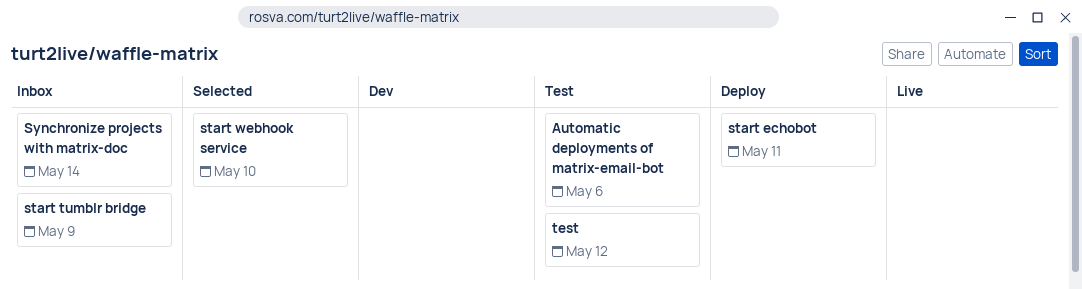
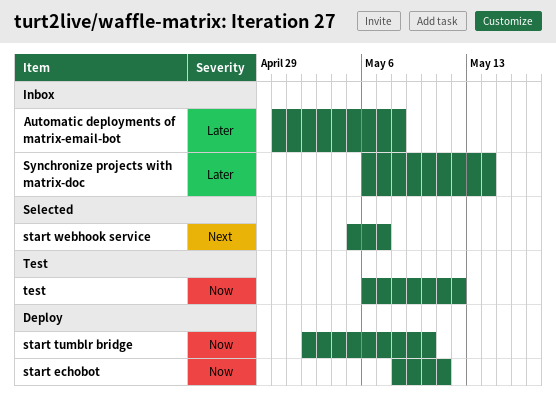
Automatic deployments of matrix-email-bot, status: Test -> Inbox
Automatic deployments of matrix-email-bot, due: May 6 -> May 8
start tumblr bridge, status: Inbox -> Deploy
start tumblr bridge, due: May 9 -> May 10
start webhook service, due: May 10 -> May 7

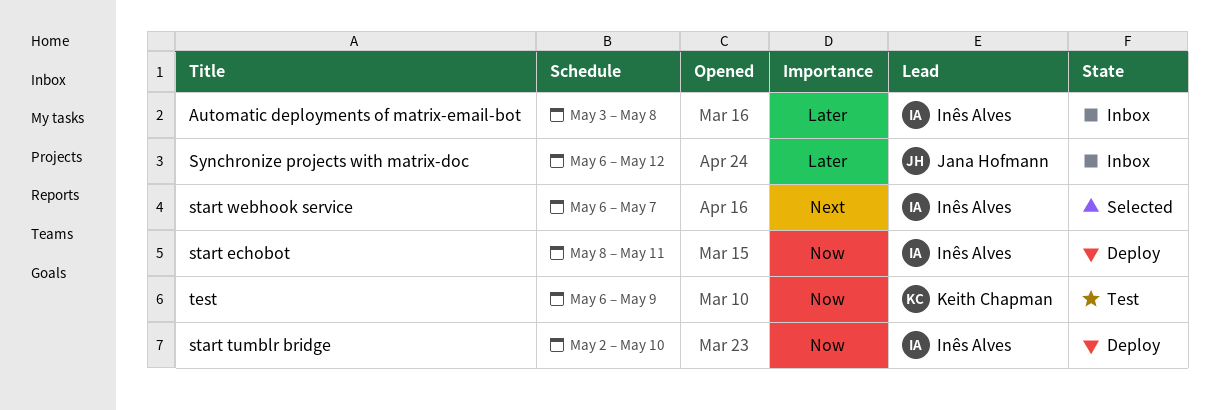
Automatic deployments of matrix-email-bot, start: Apr 30 -> May 3
start webhook service, start: May 5 -> May 6
Synchronize projects with matrix-doc, due: May 14 -> May 12
test, due: May 12 -> May 9

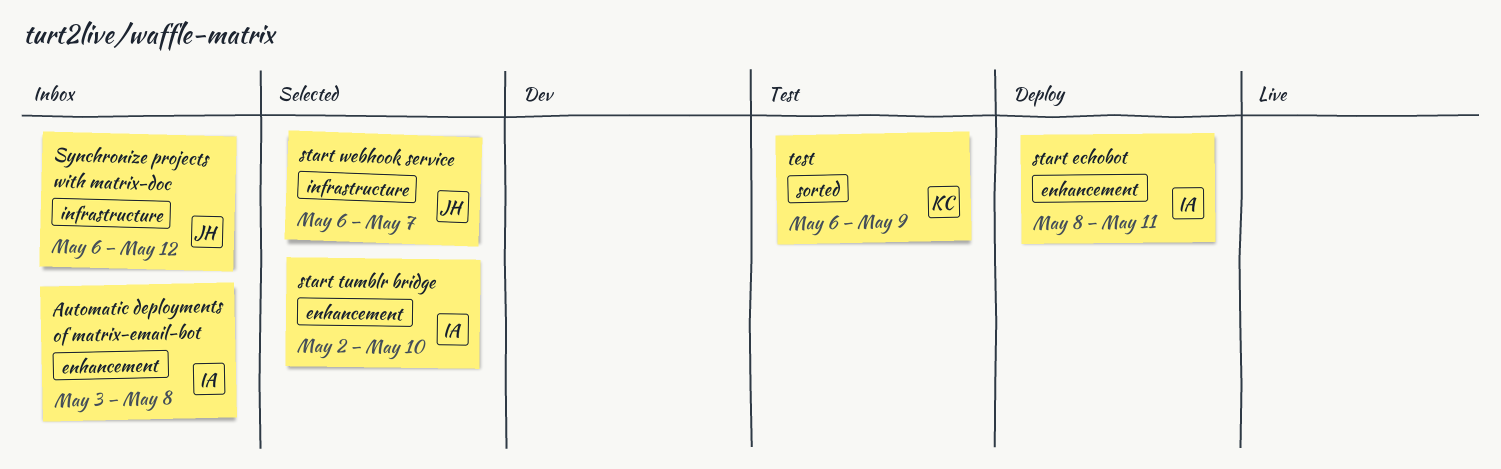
start tumblr bridge, status: Deploy -> Selected
start webhook service, owner: Inês Alves -> Jana Hofmann

